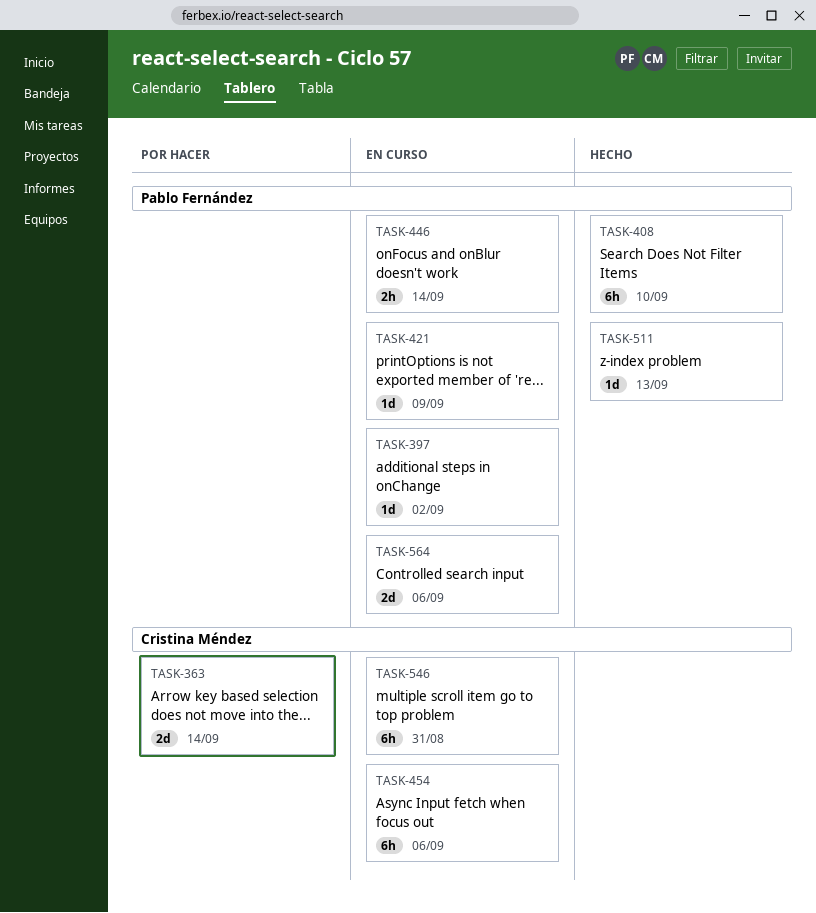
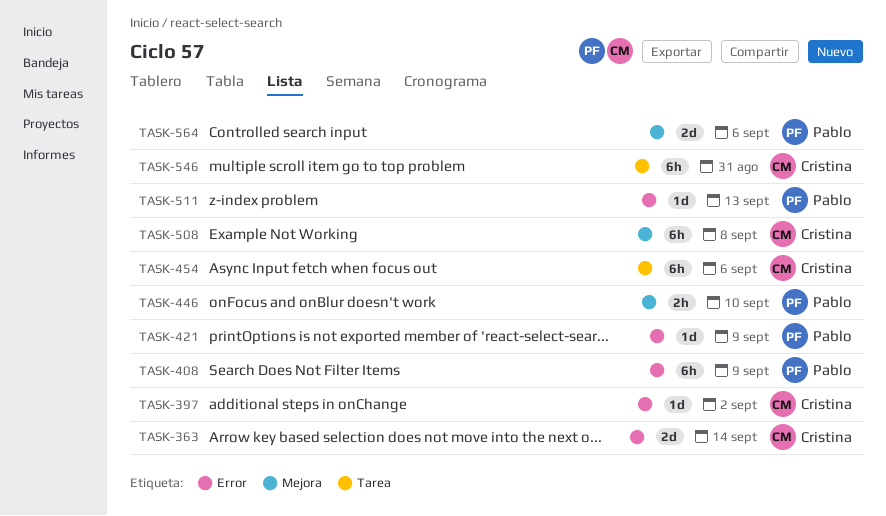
TASK-397, owner: Pablo Fernández -> Cristina Méndez
TASK-408, due: Sep 10 -> Sep 9
TASK-446, due: Sep 14 -> Sep 10
TASK-508: none -> present

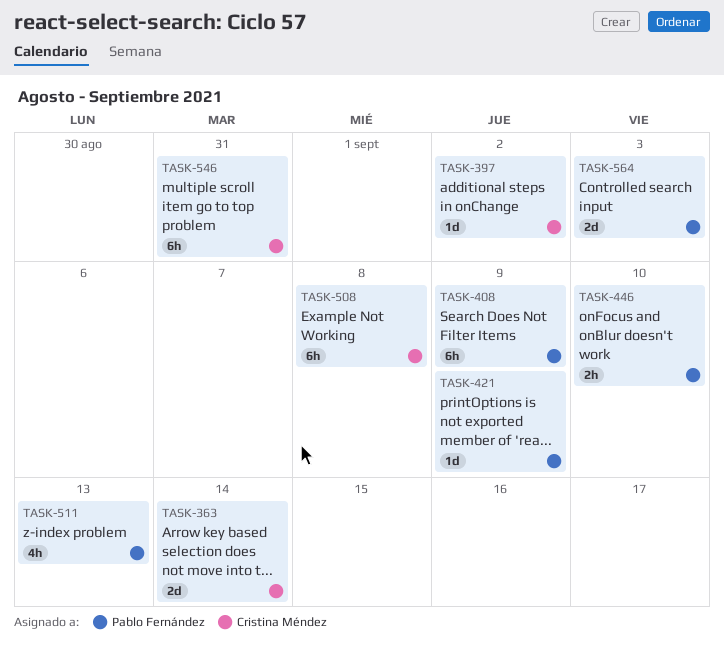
TASK-454: present -> none
TASK-511, estimate: 1d -> 4h
TASK-564, due: Sep 6 -> Sep 3

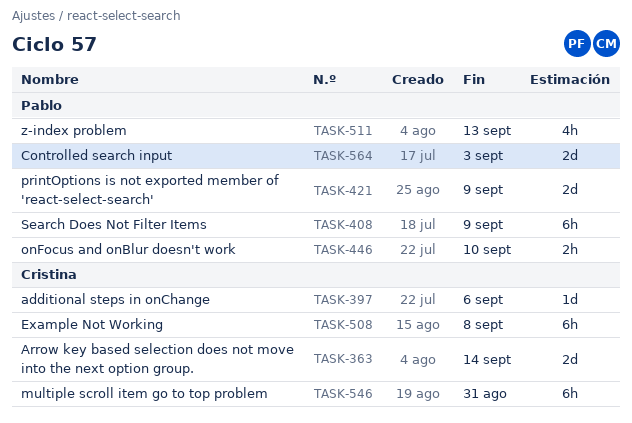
TASK-397, due: Sep 2 -> Sep 6
TASK-421, estimate: 1d -> 2d

